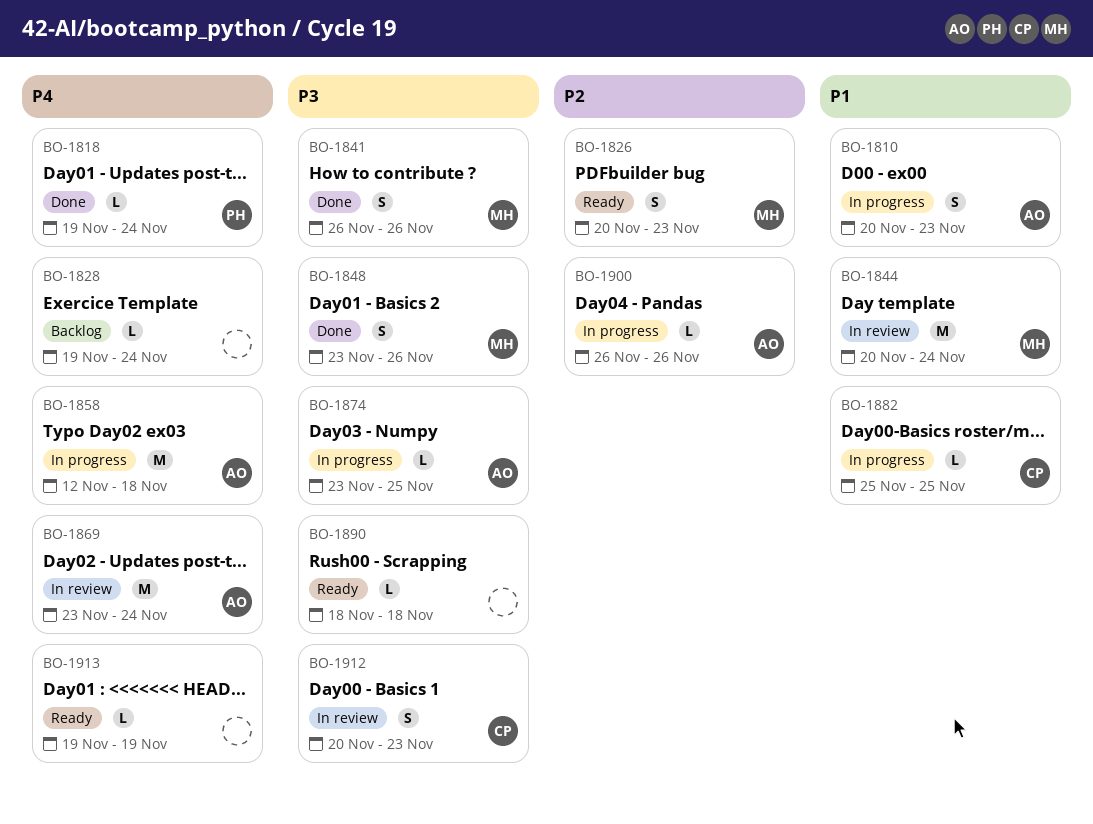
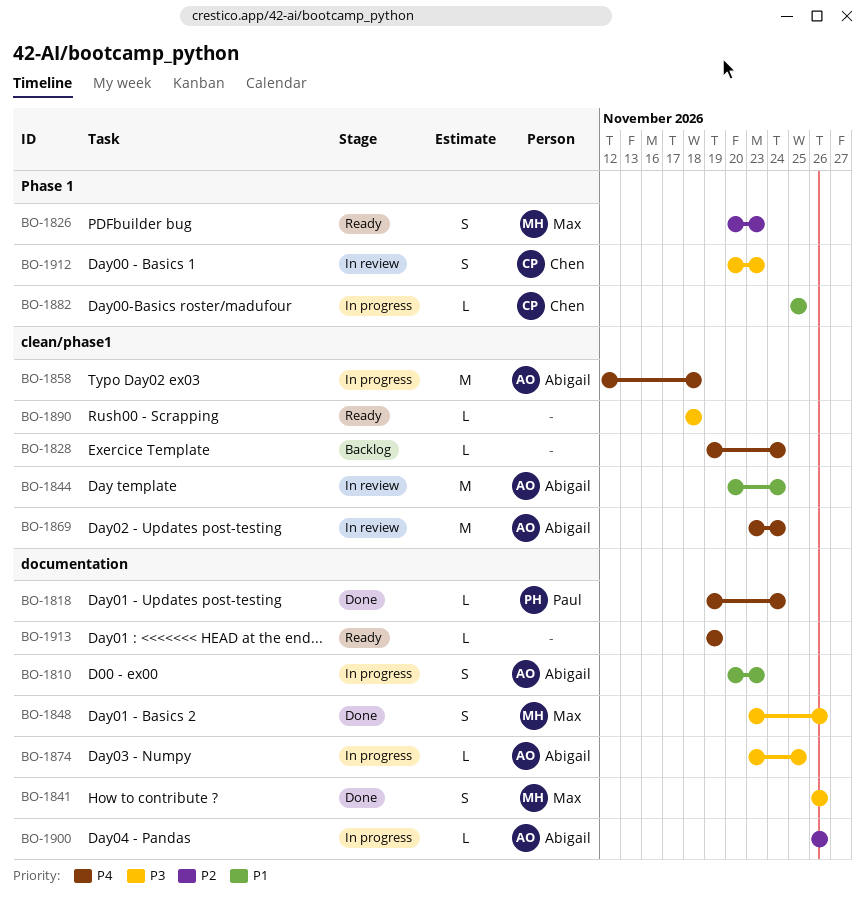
BO-1844, owner: Max -> Abigail

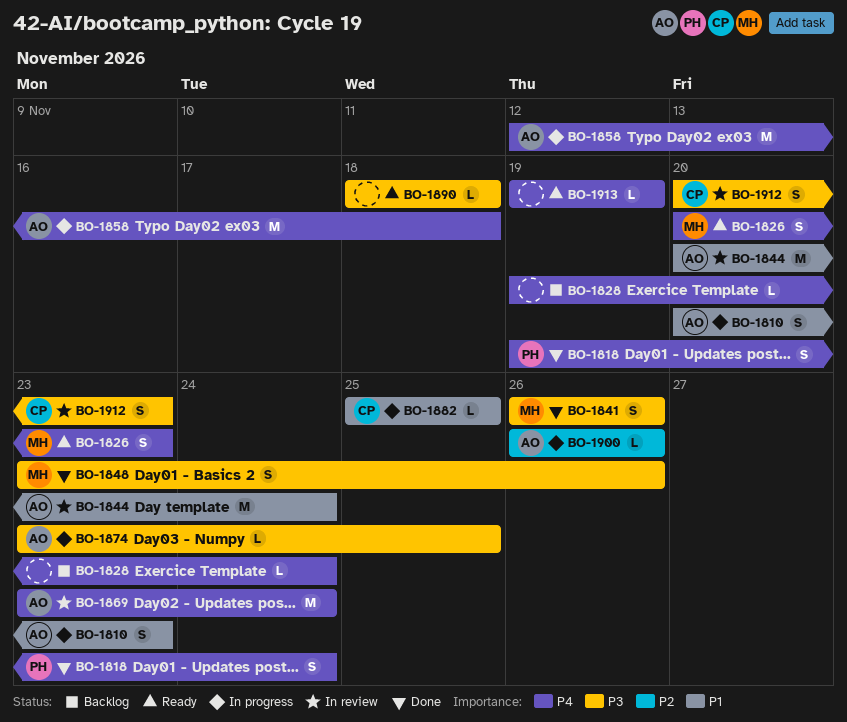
BO-1818, estimate: L -> S
BO-1826, priority: P2 -> P4

